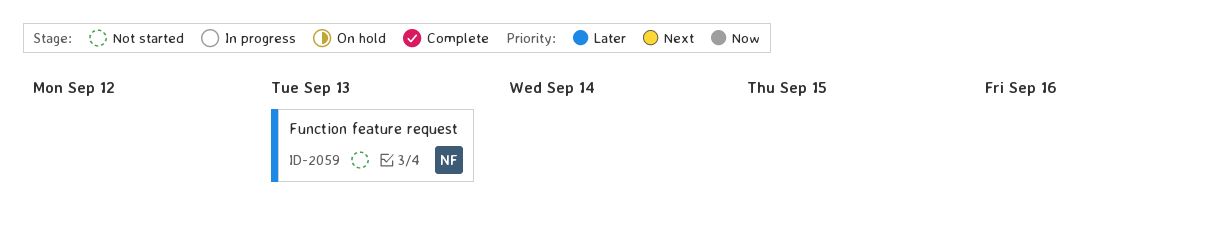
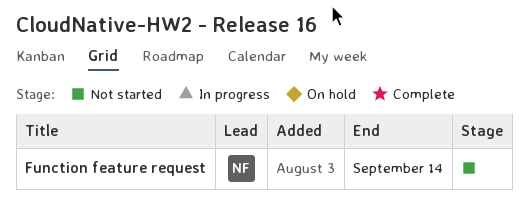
Function feature request, due: Sep 13 -> Sep 14

